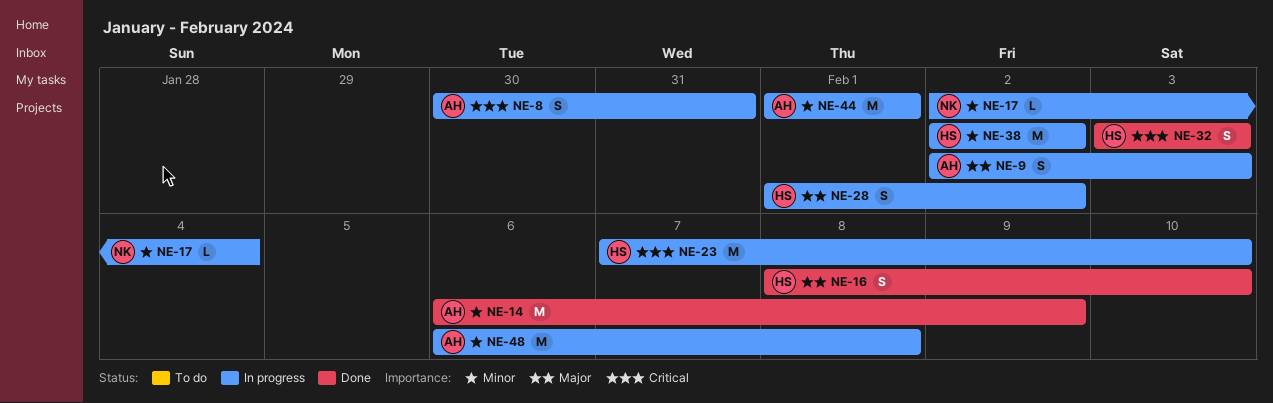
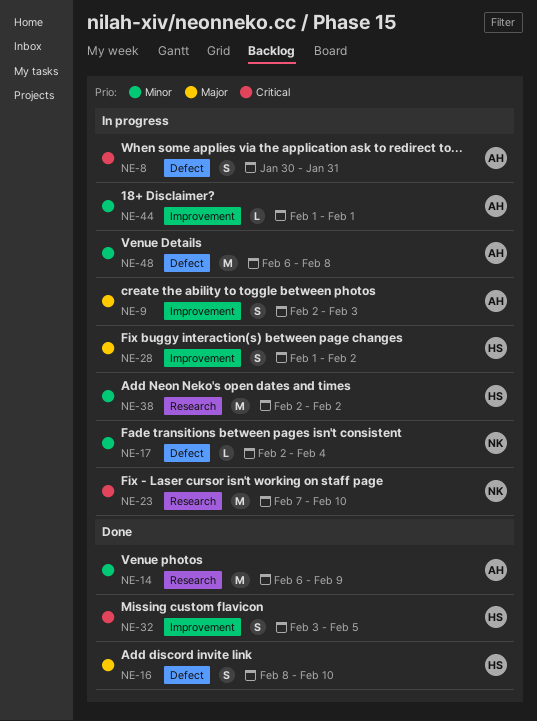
NE-23, owner: HS -> NK
NE-32, due: Feb 3 -> Feb 5
NE-44, estimate: M -> L

